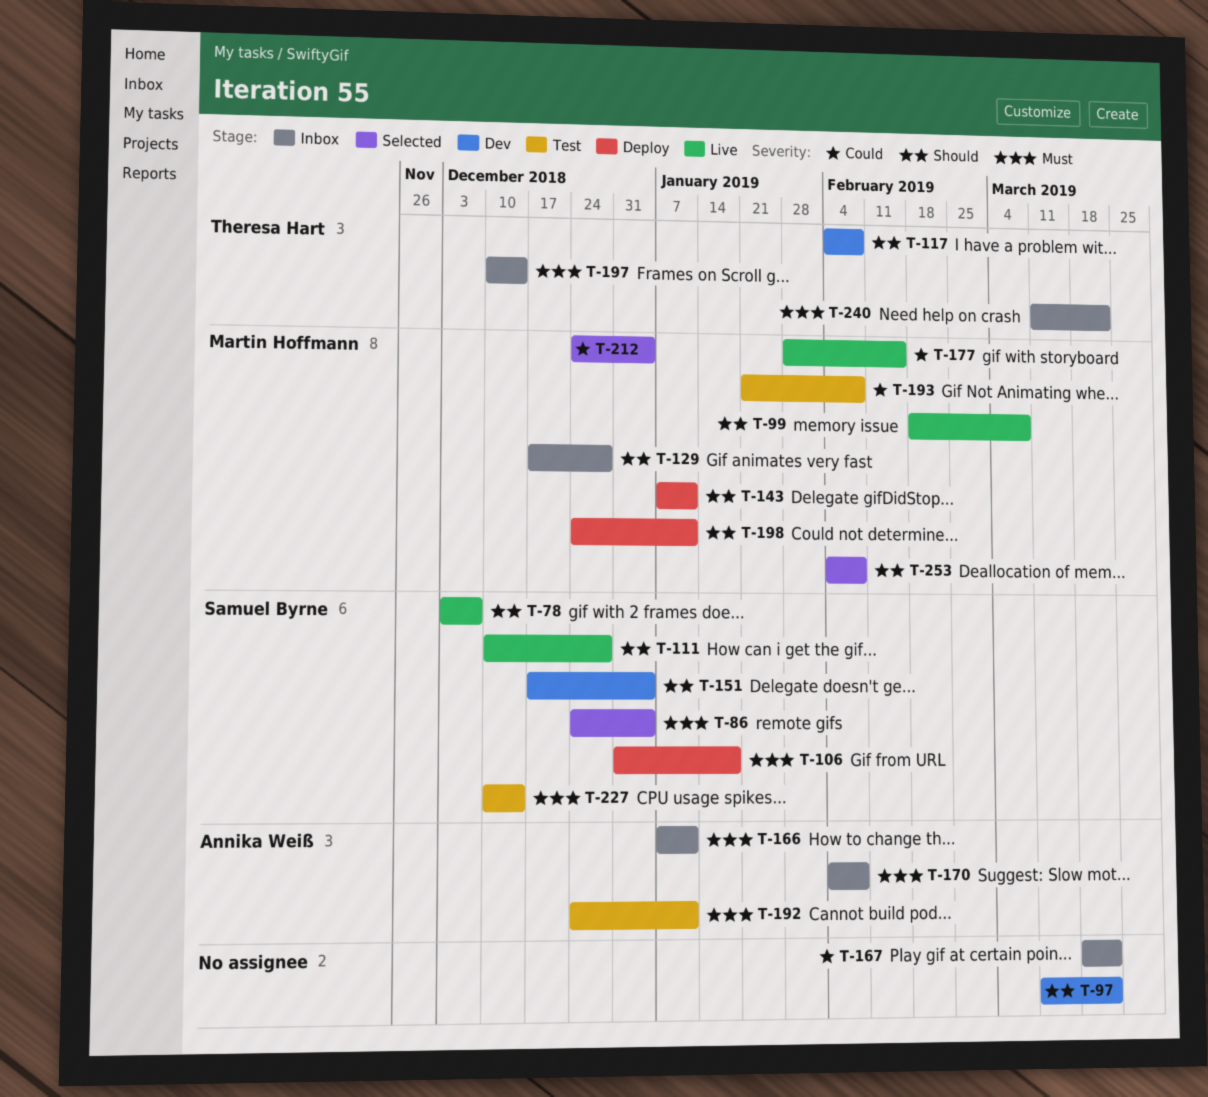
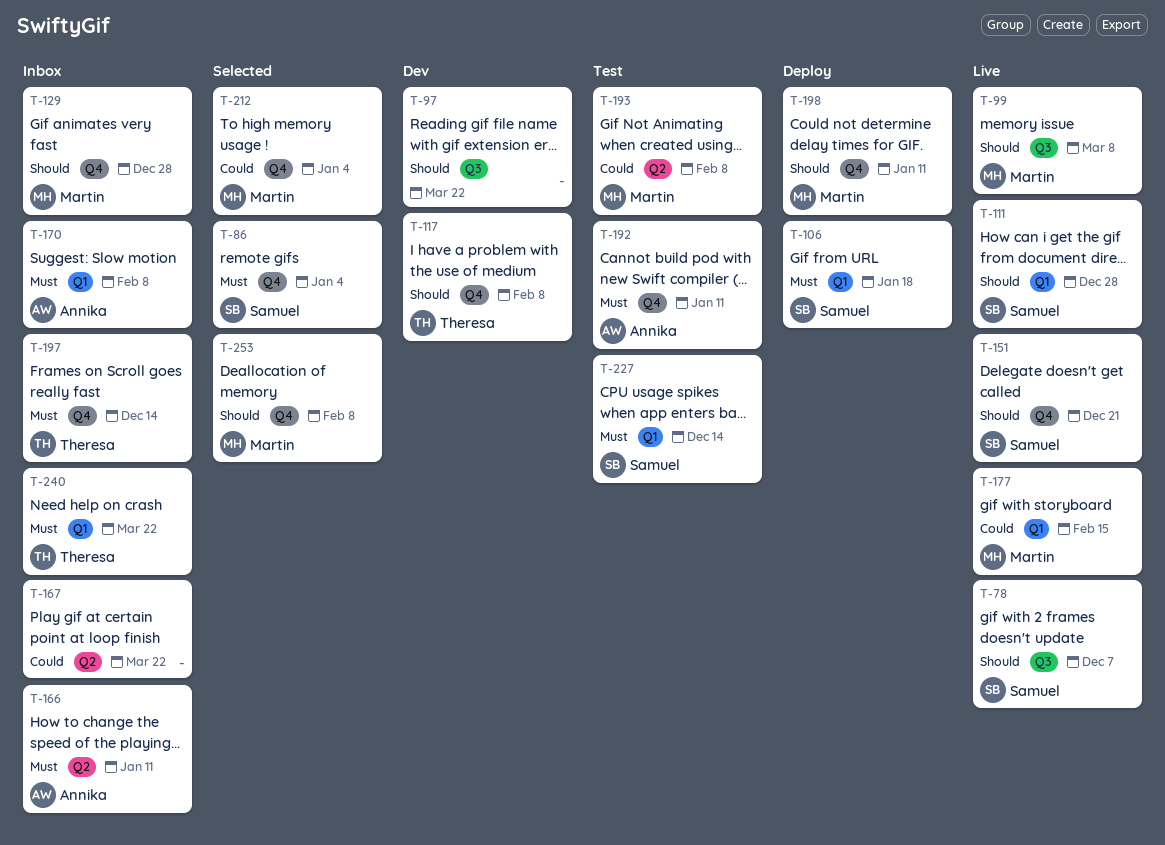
T-143: present -> none
T-151, status: Dev -> Live
T-151, due: Jan 4 -> Dec 21

